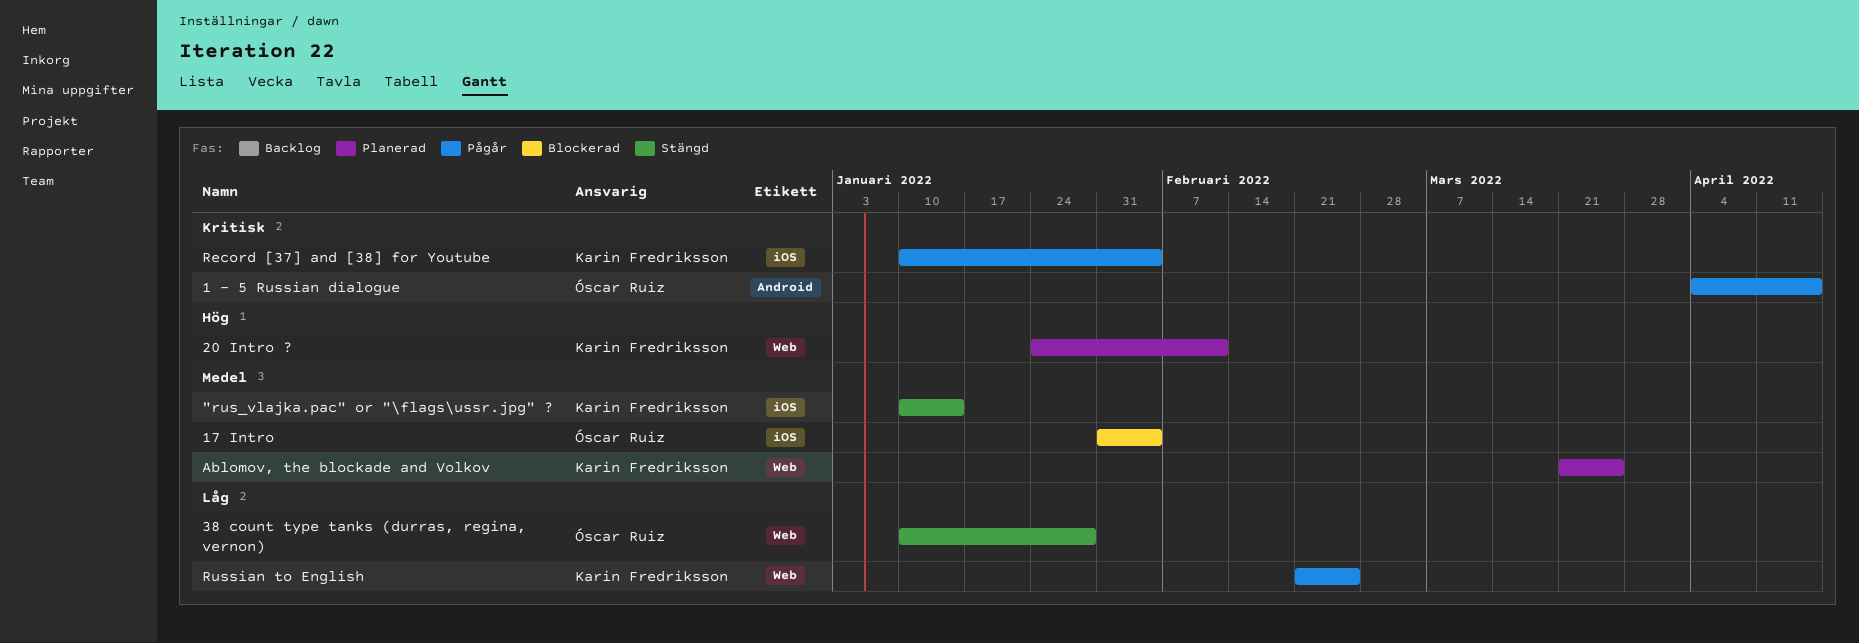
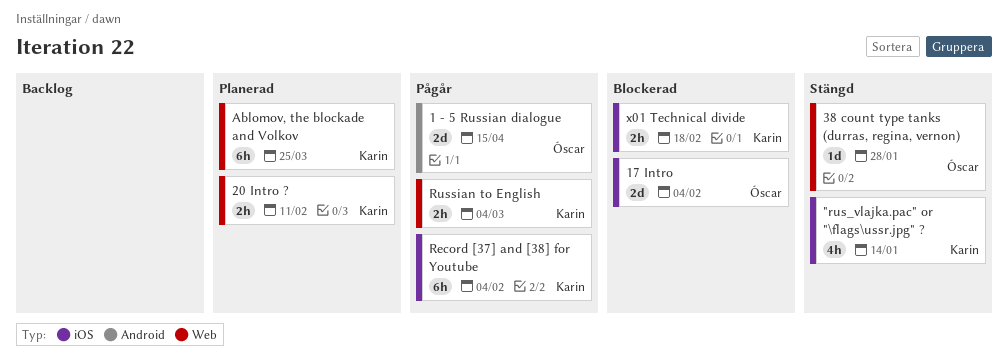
Russian to English, due: Feb 25 -> Mar 4
x01 Technical divide: none -> present

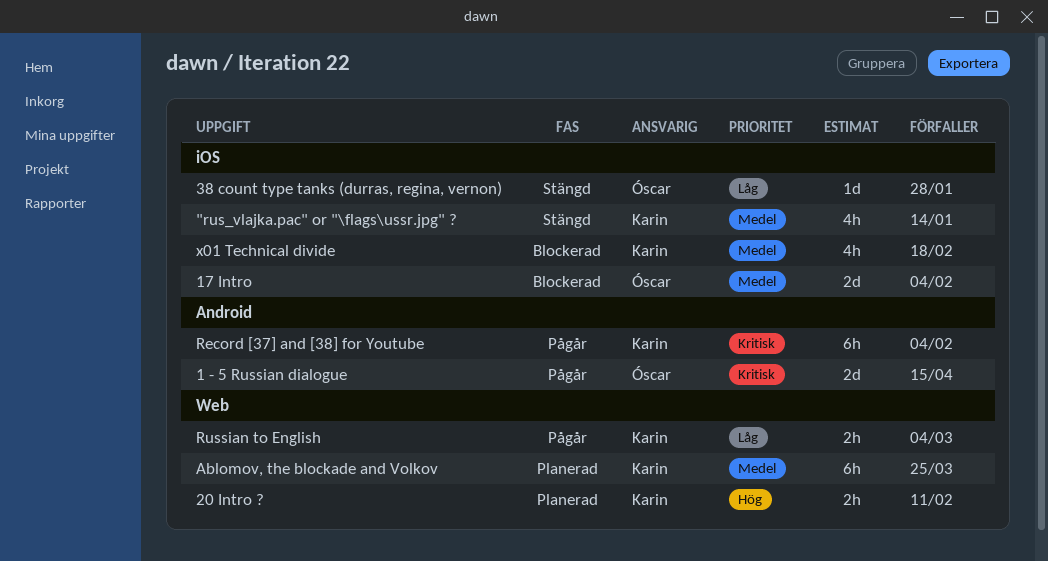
38 count type tanks (durras, regina, vernon), label: Web -> iOS
Record [37] and [38] for Youtube, label: iOS -> Android
x01 Technical divide, estimate: 2h -> 4h

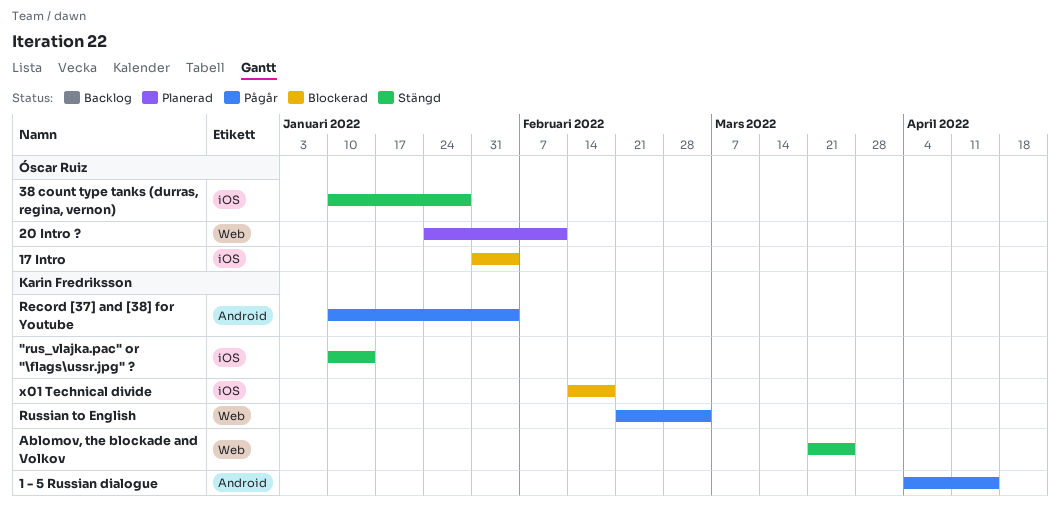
1 - 5 Russian dialogue, owner: Óscar Ruiz -> Karin Fredriksson
20 Intro ?, owner: Karin Fredriksson -> Óscar Ruiz
Ablomov, the blockade and Volkov, status: Planerad -> Stängd

